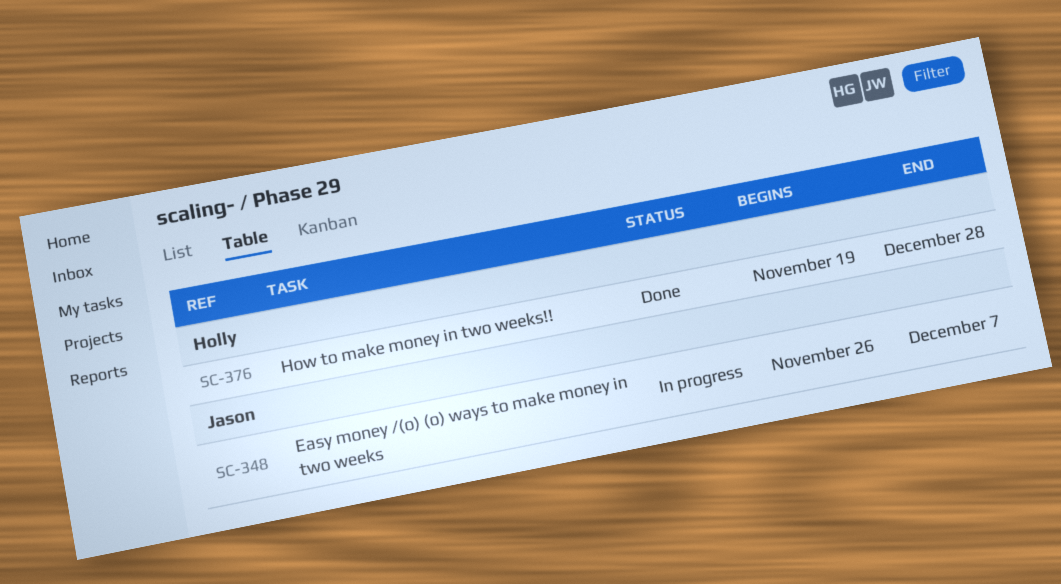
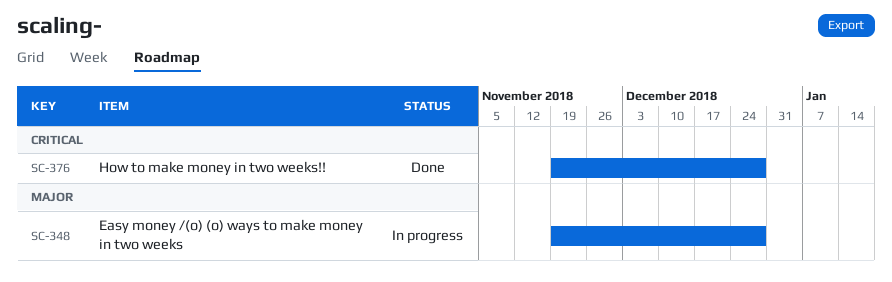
SC-348, start: Nov 26 -> Nov 19
SC-348, due: Dec 7 -> Dec 28

